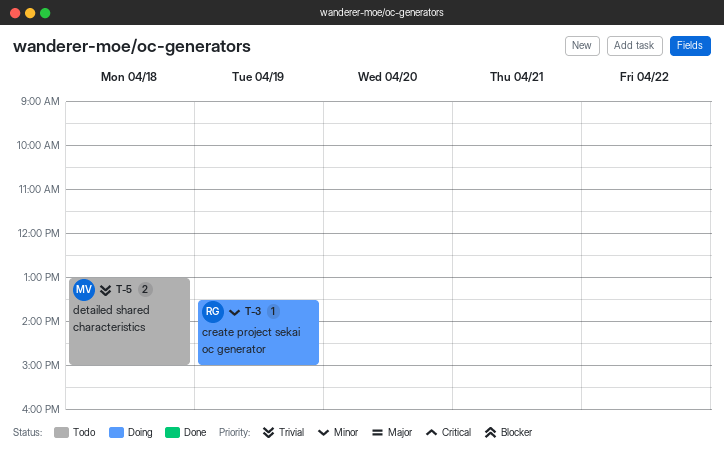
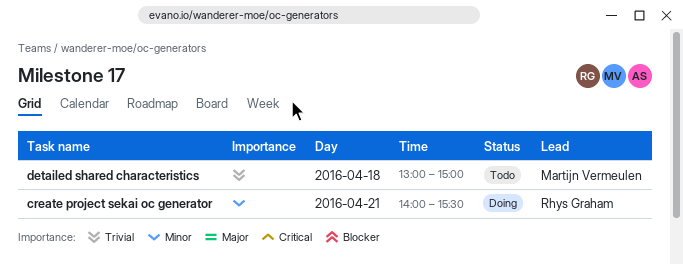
create project sekai oc generator, day: Apr 19 -> Apr 21
create project sekai oc generator, begins: 13:30 -> 14:00
create project sekai oc generator, ends: 15:00 -> 15:30

